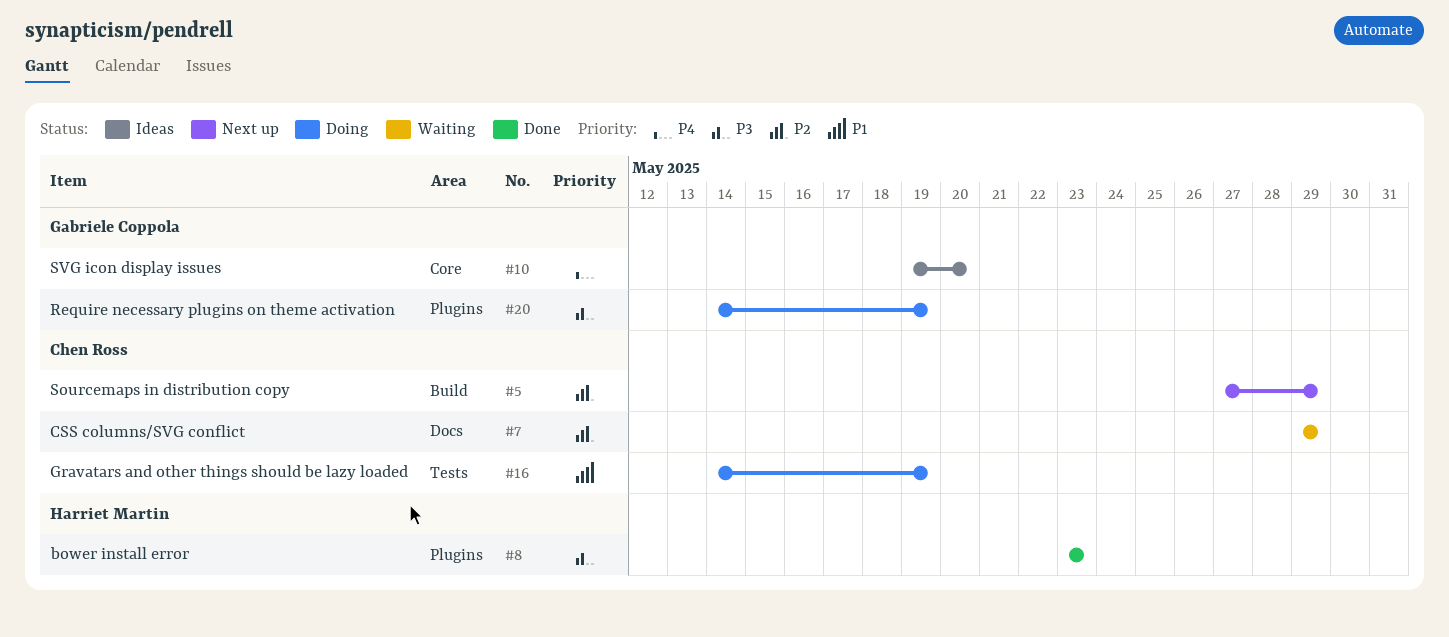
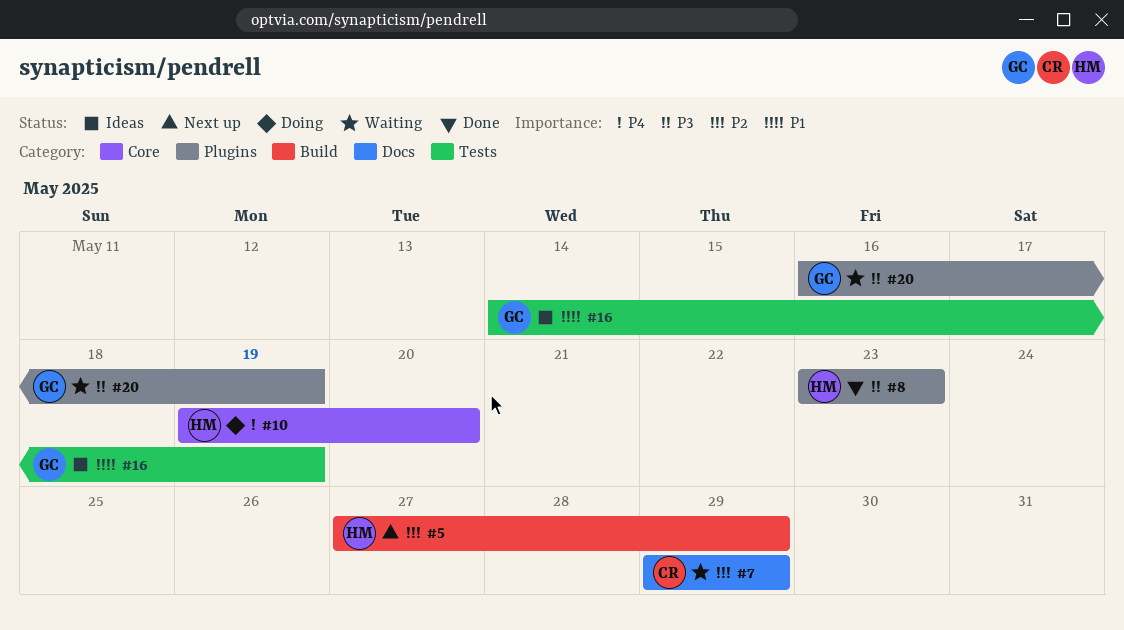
#5, owner: Chen Ross -> Harriet Martin
#10, status: Ideas -> Doing
#10, owner: Gabriele Coppola -> Harriet Martin
#16, status: Doing -> Ideas
#16, owner: Chen Ross -> Gabriele Coppola
#20, status: Doing -> Waiting
#20, start: May 14 -> May 16

